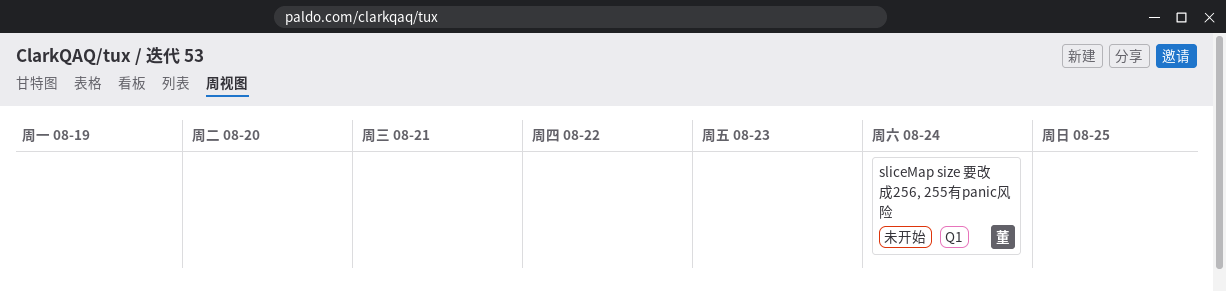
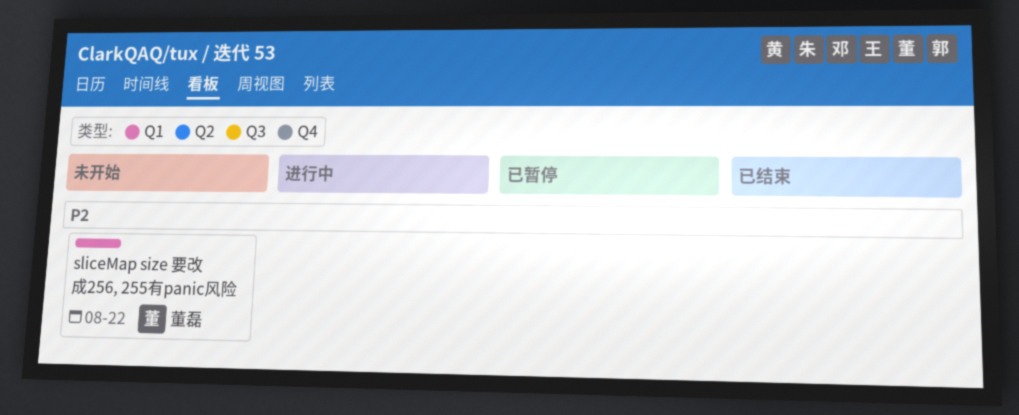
sliceMap size 要改成256, 255有panic风险, due: Aug 24 -> Aug 22

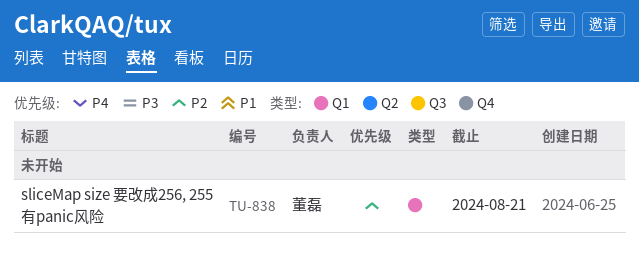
sliceMap size 要改成256, 255有panic风险, due: Aug 22 -> Aug 21

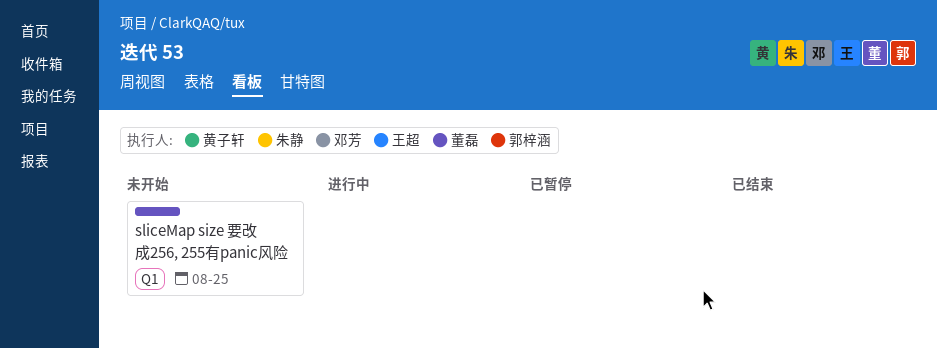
sliceMap size 要改成256, 255有panic风险, due: Aug 21 -> Aug 25

